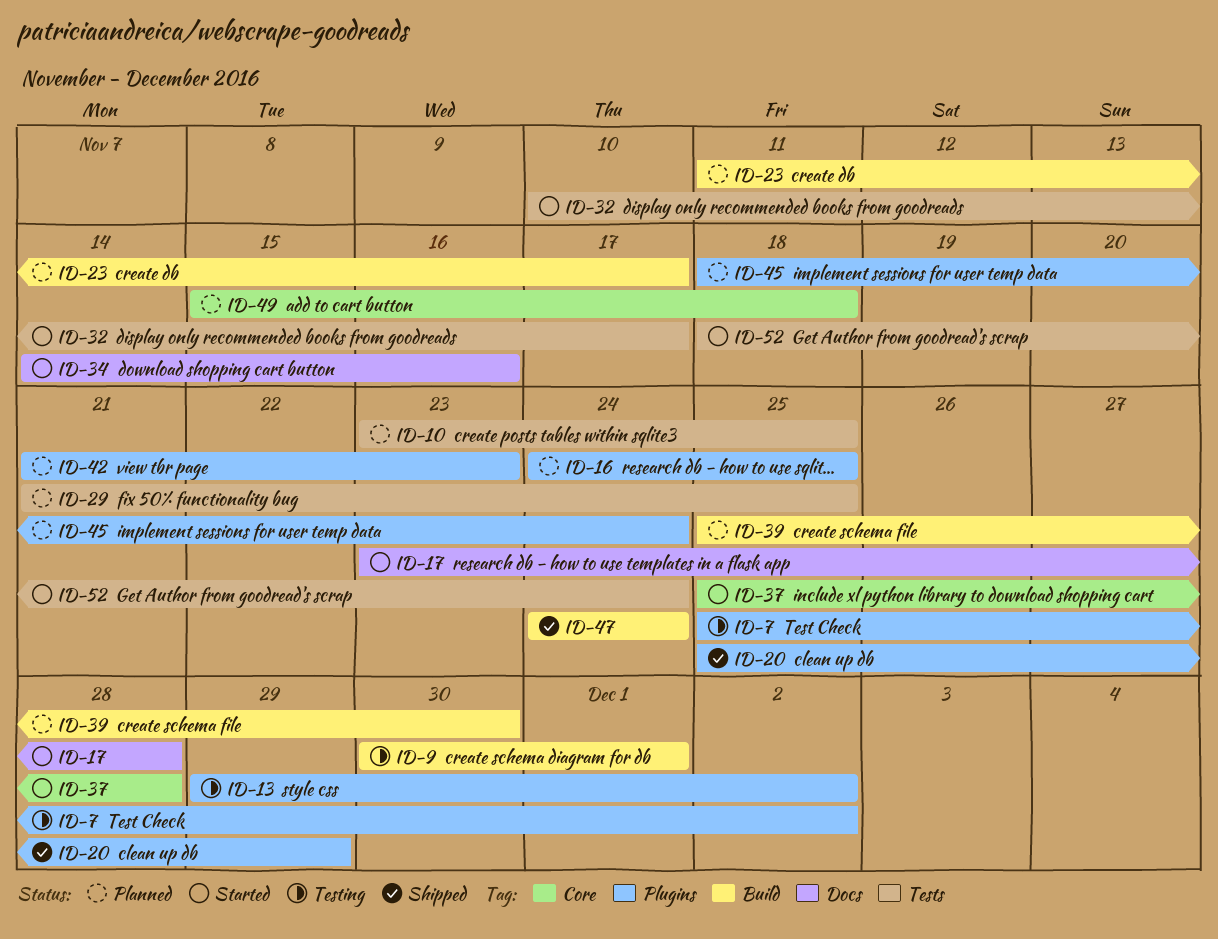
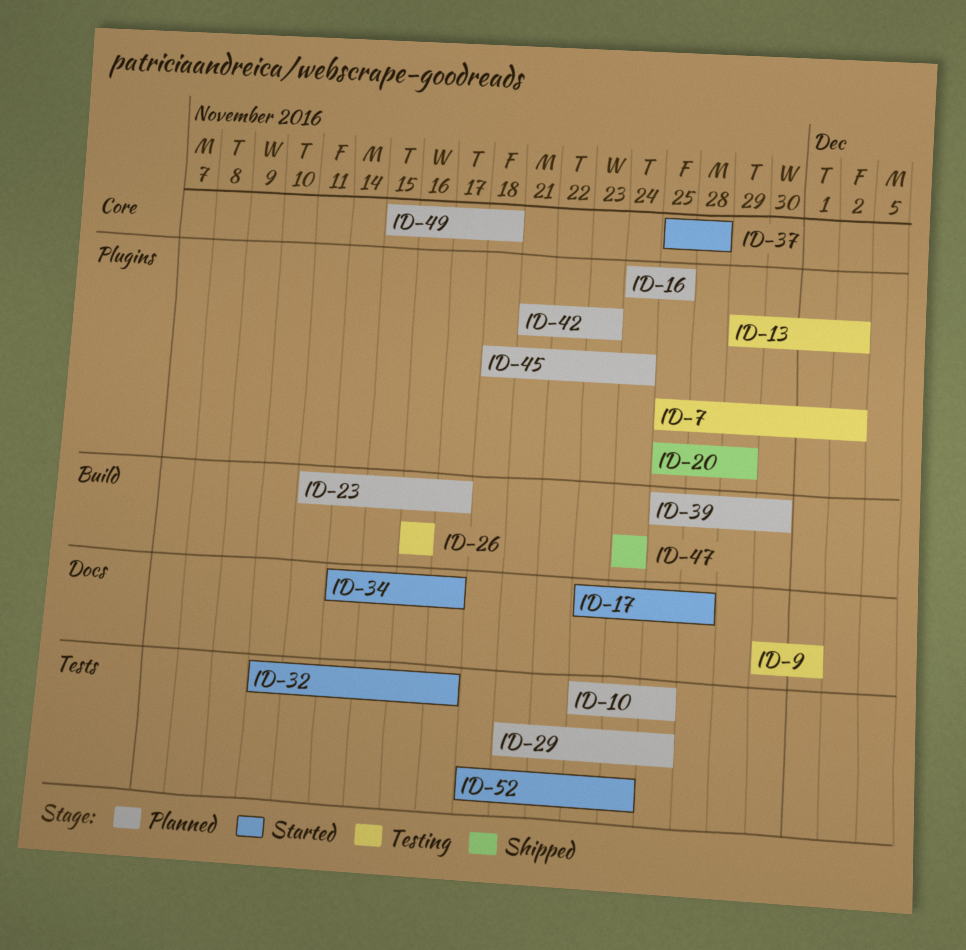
ID-9, label: Build -> Docs
ID-26: none -> present
ID-34, due: Nov 16 -> Nov 17

